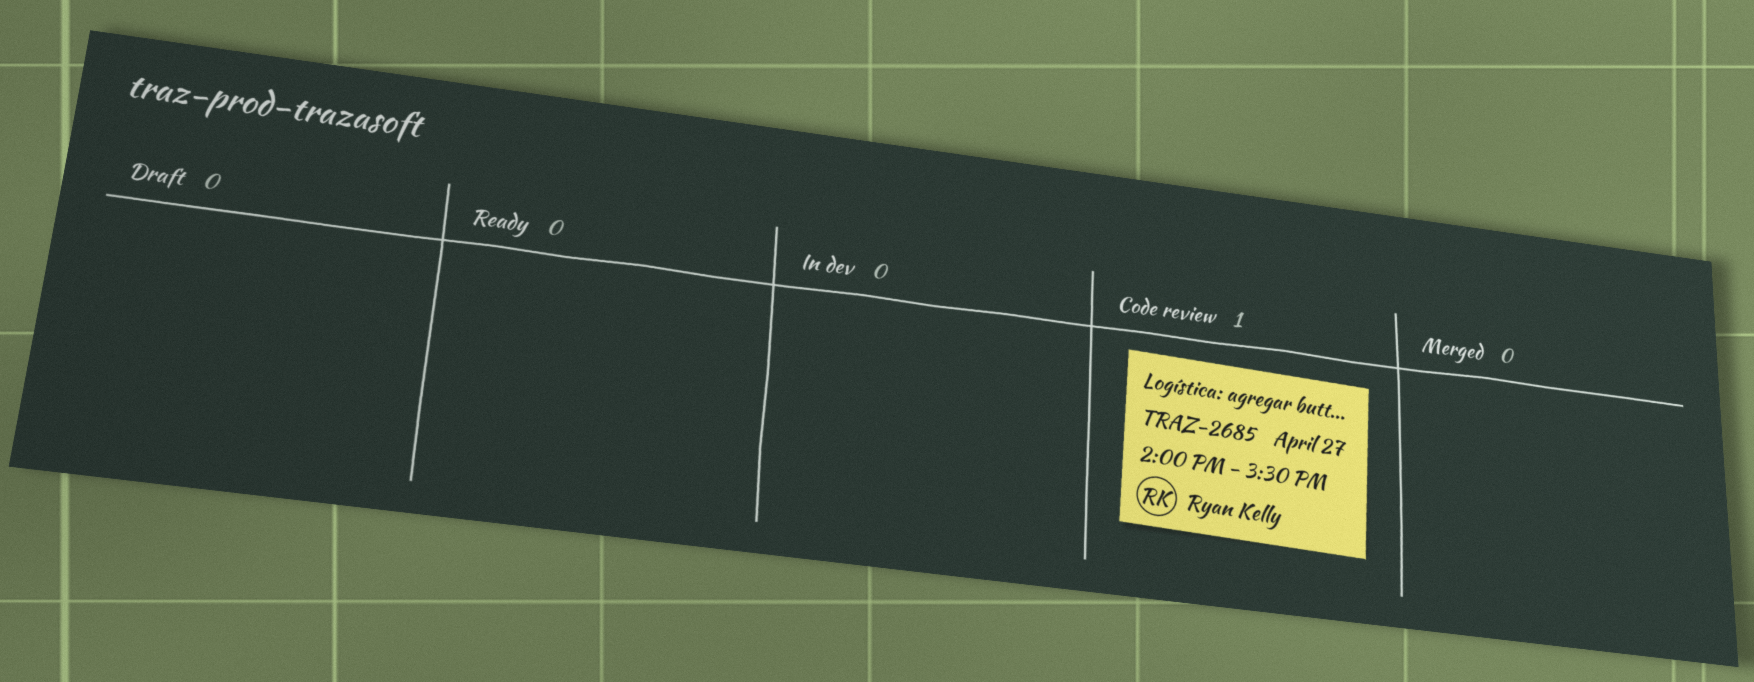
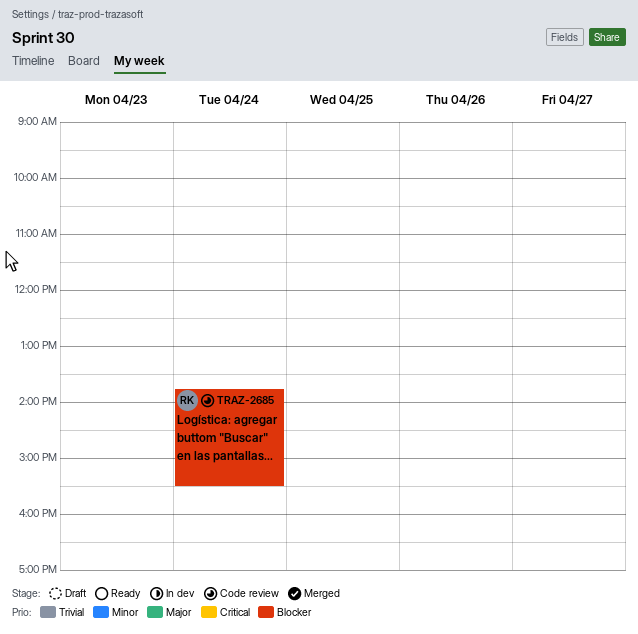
TRAZ-2685, day: Apr 27 -> Apr 24
TRAZ-2685, begins: 14:00 -> 13:45

